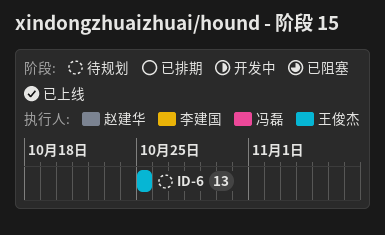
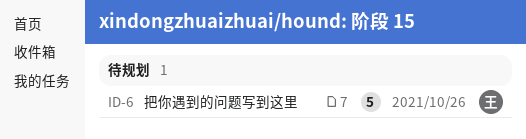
ID-6, estimate: 13 -> 5
ID-6, due: Oct 25 -> Oct 26

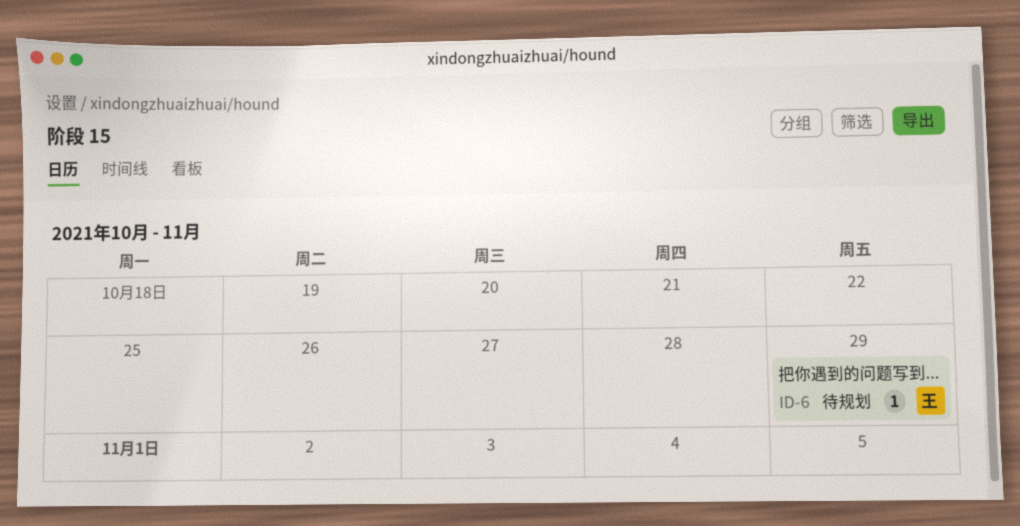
ID-6, estimate: 5 -> 1
ID-6, due: Oct 26 -> Oct 29

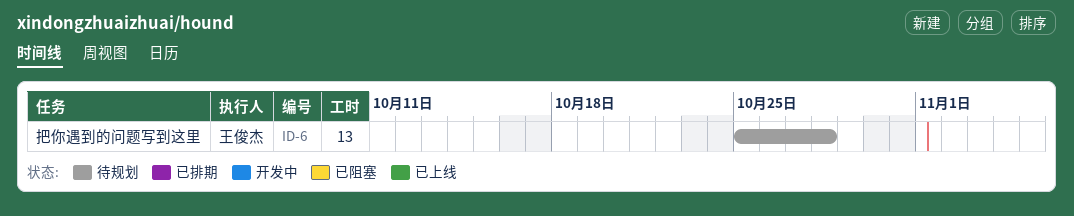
ID-6, estimate: 1 -> 13
ID-6, due: Oct 29 -> Oct 28

